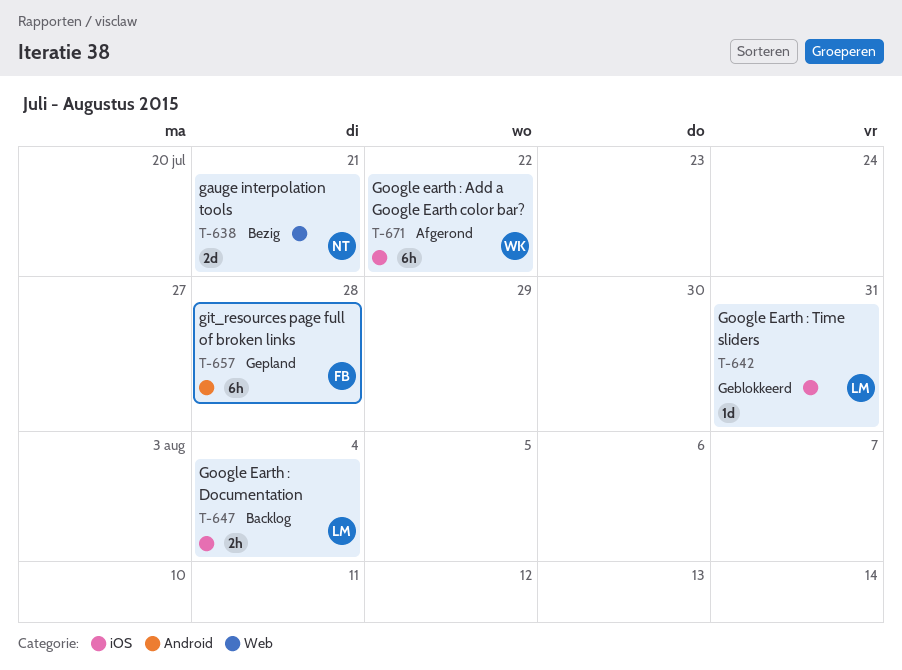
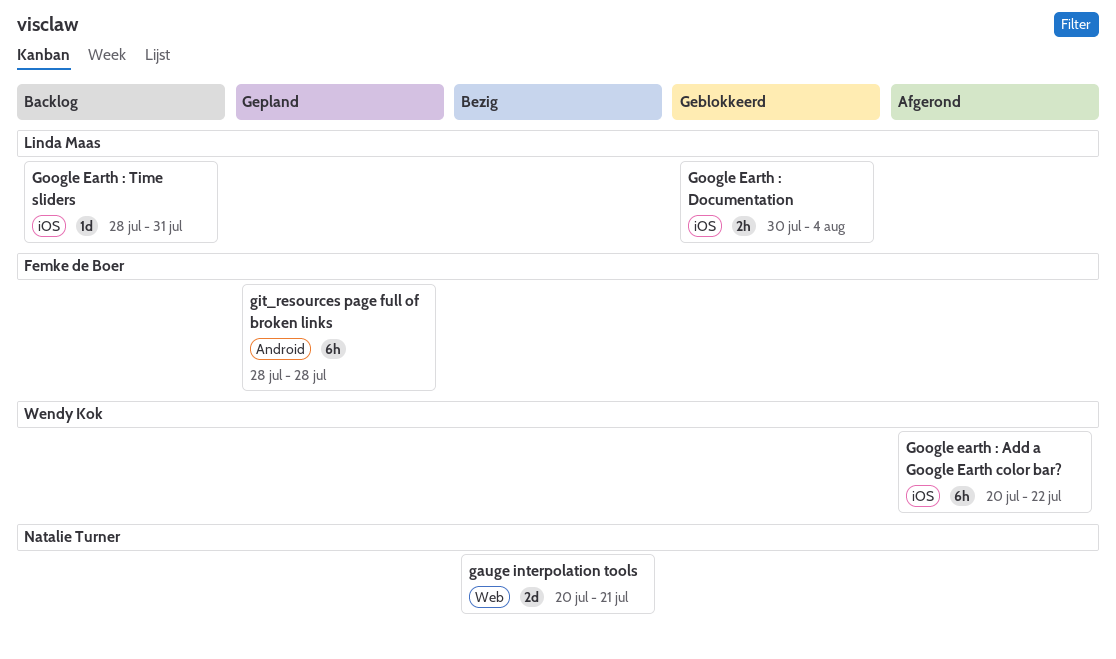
Google Earth : Documentation, status: Backlog -> Geblokkeerd
Google Earth : Time sliders, status: Geblokkeerd -> Backlog

